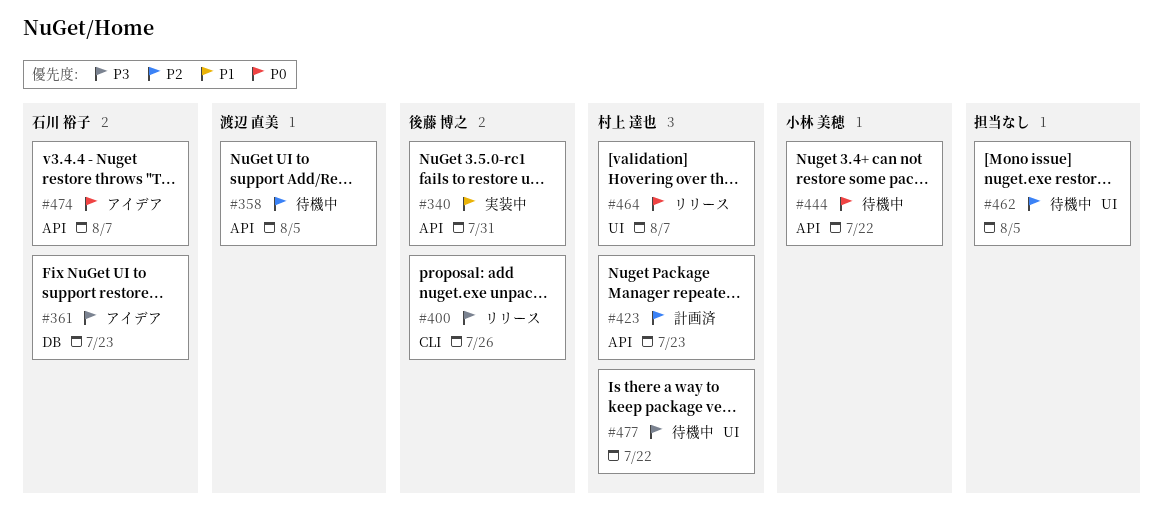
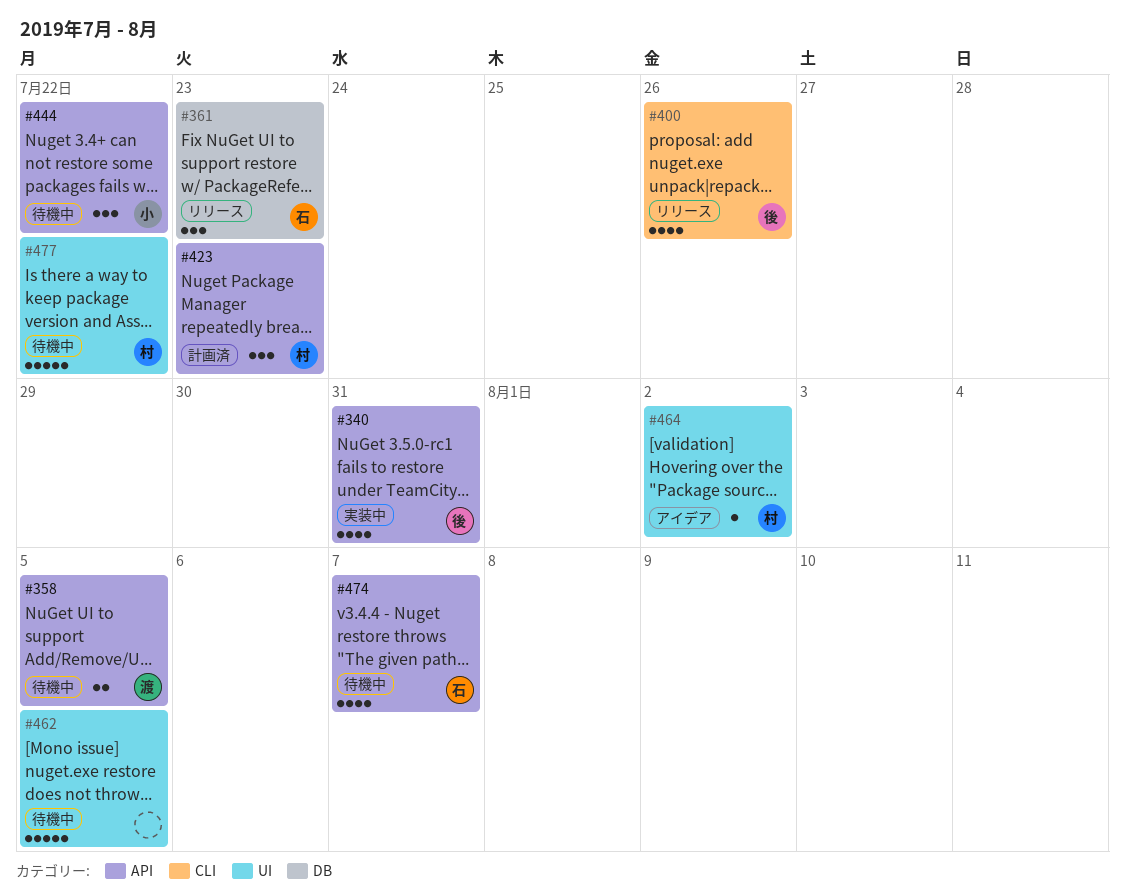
#361, status: アイデア -> リリース
#464, status: リリース -> アイデア
#464, due: Aug 7 -> Aug 2
#474, status: アイデア -> 待機中

